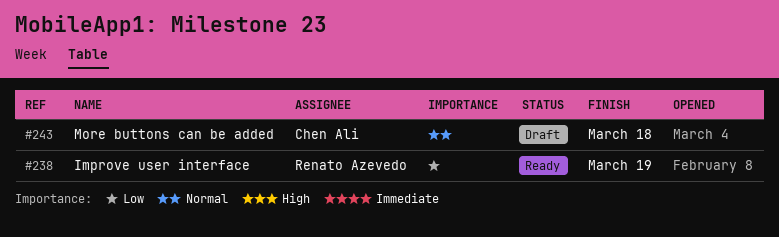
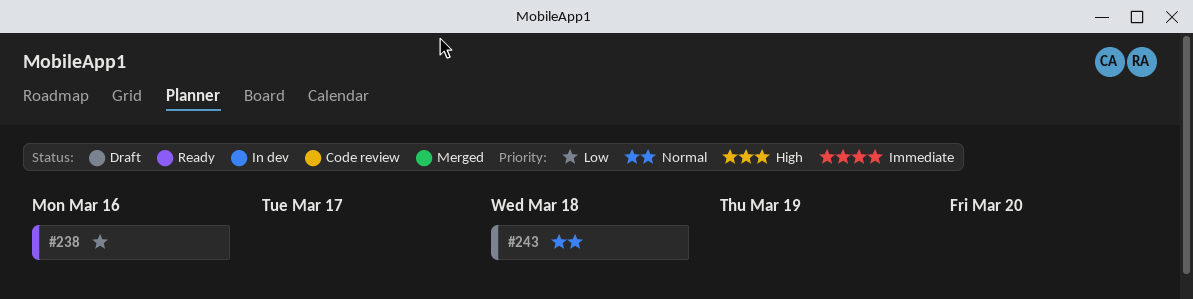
#238, due: Mar 19 -> Mar 16

